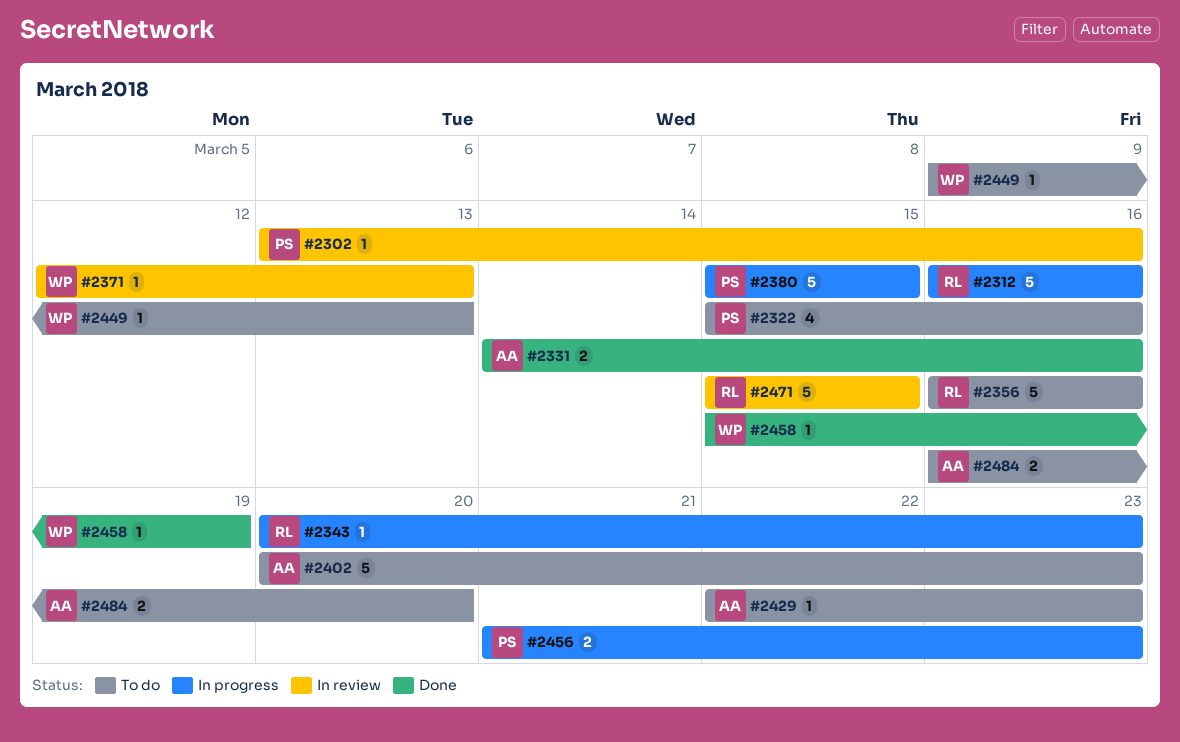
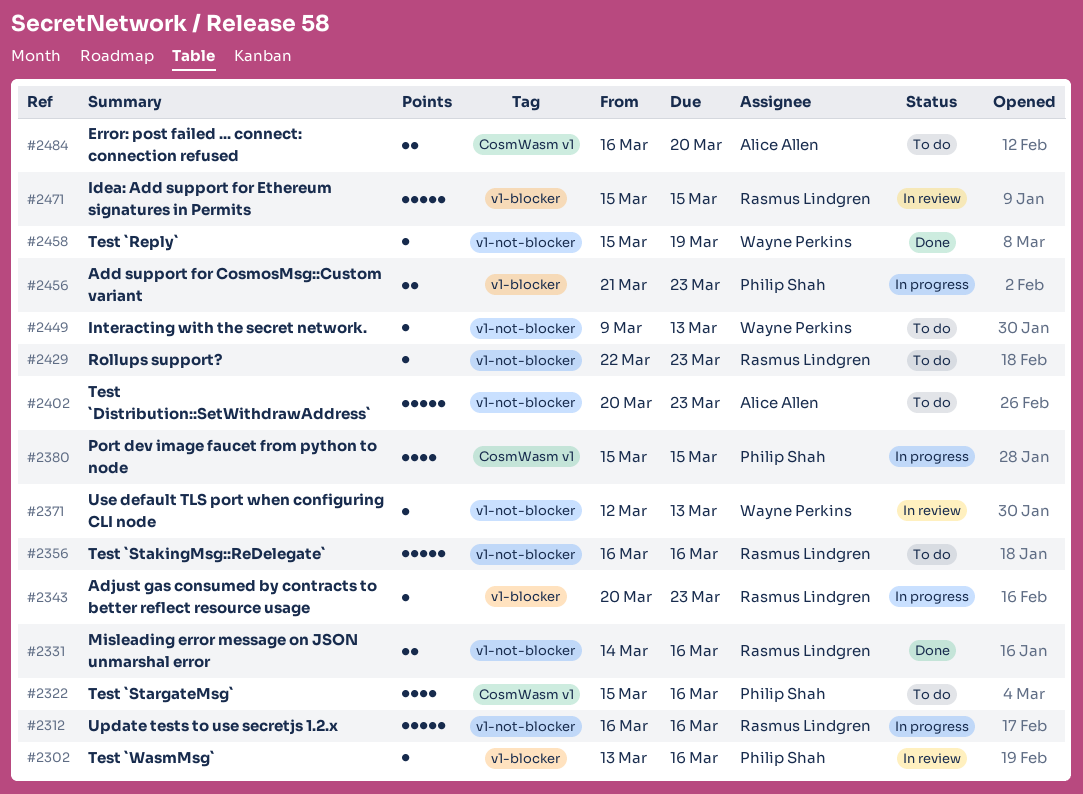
#2331, owner: Alice Allen -> Rasmus Lindgren
#2380, estimate: 5 -> 4
#2429, owner: Alice Allen -> Rasmus Lindgren

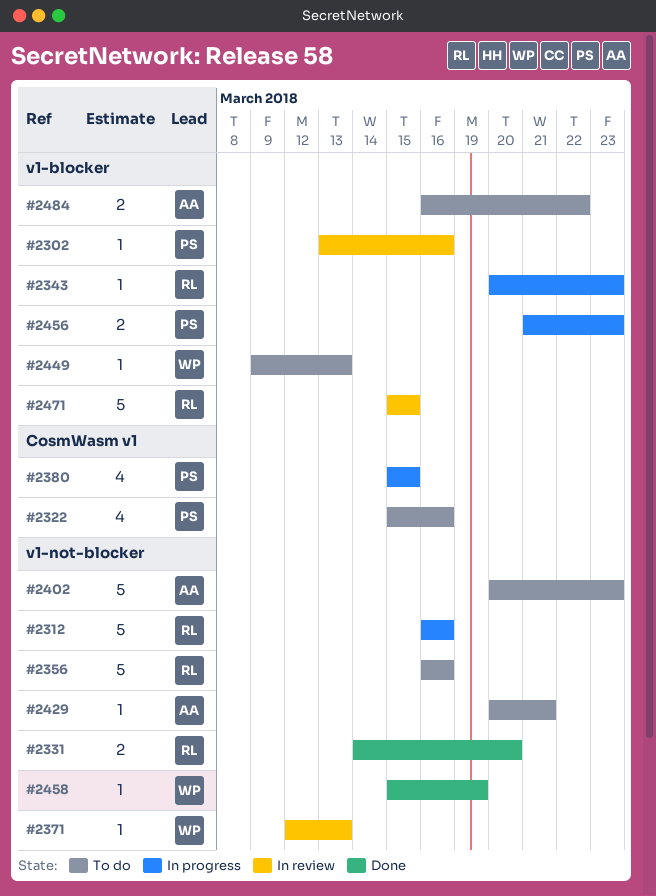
#2331, due: Mar 16 -> Mar 20
#2429, owner: Rasmus Lindgren -> Alice Allen
#2429, start: Mar 22 -> Mar 20
#2429, due: Mar 23 -> Mar 21
#2449, label: v1-not-blocker -> v1-blocker
#2484, label: CosmWasm v1 -> v1-blocker
#2484, due: Mar 20 -> Mar 22

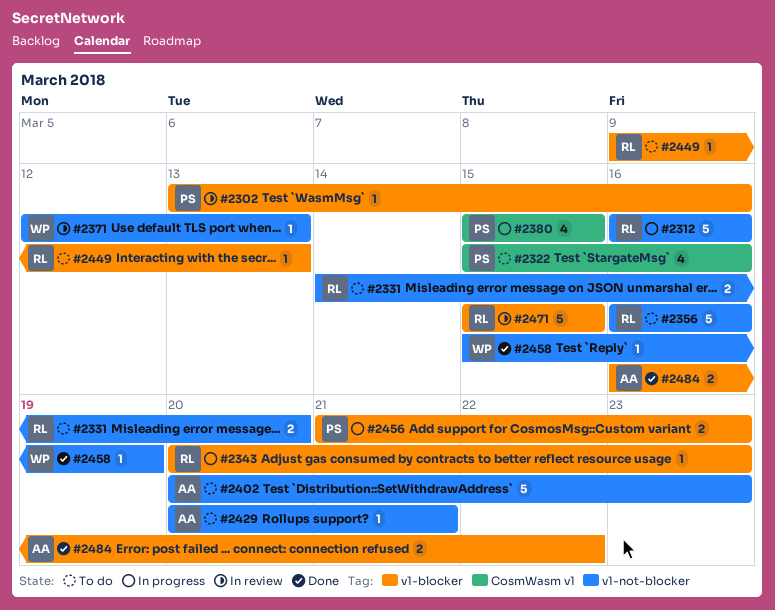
#2331, status: Done -> To do
#2449, owner: WP -> RL
#2484, status: To do -> Done

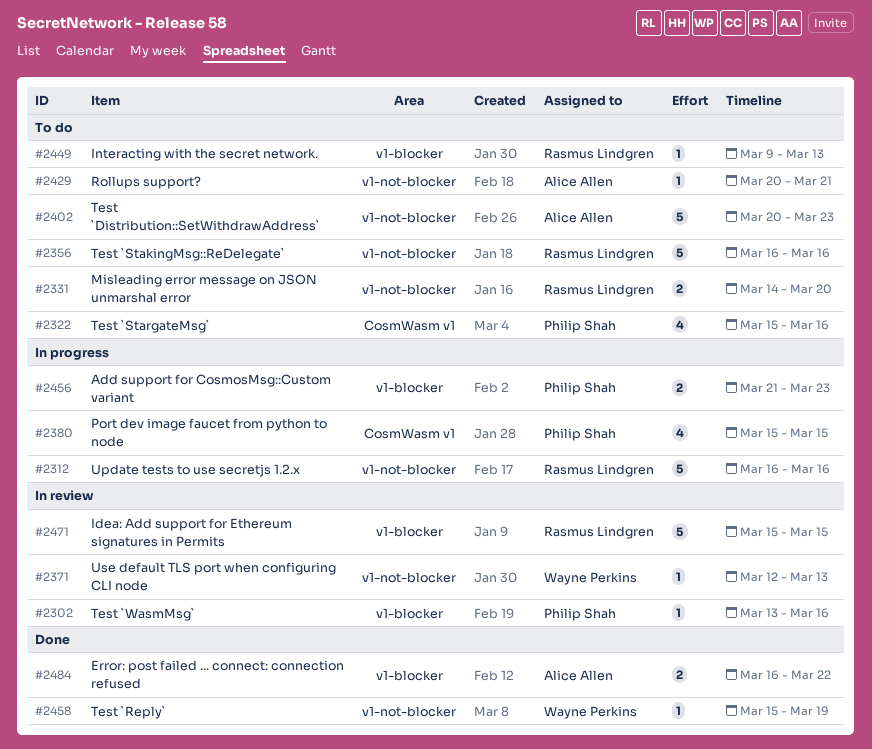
#2343: present -> none

